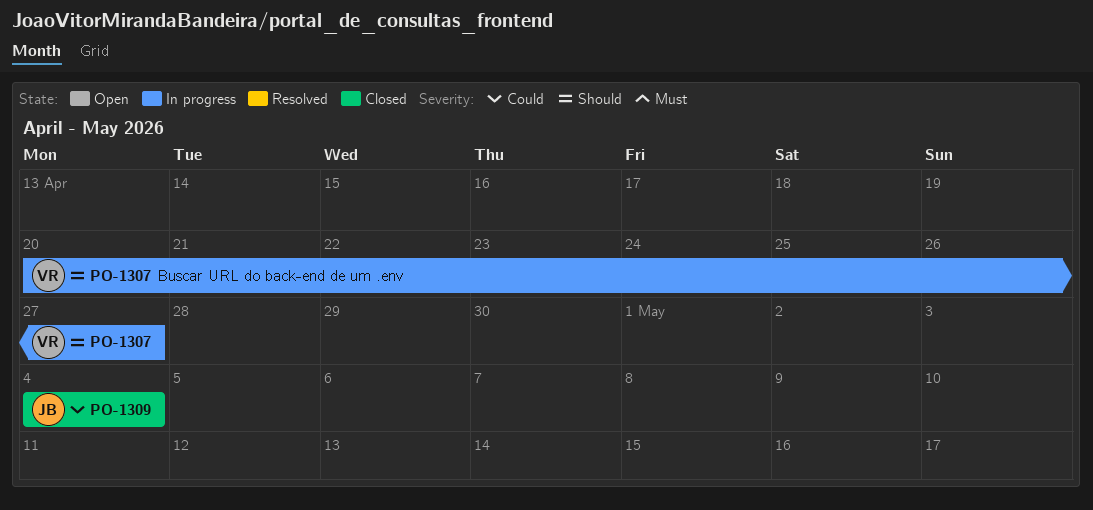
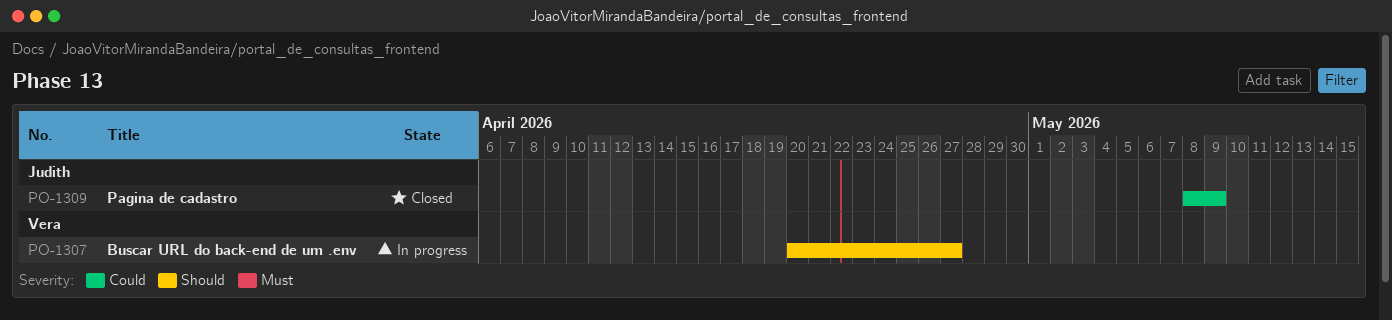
PO-1309, start: May 4 -> May 8
PO-1309, due: May 4 -> May 9

